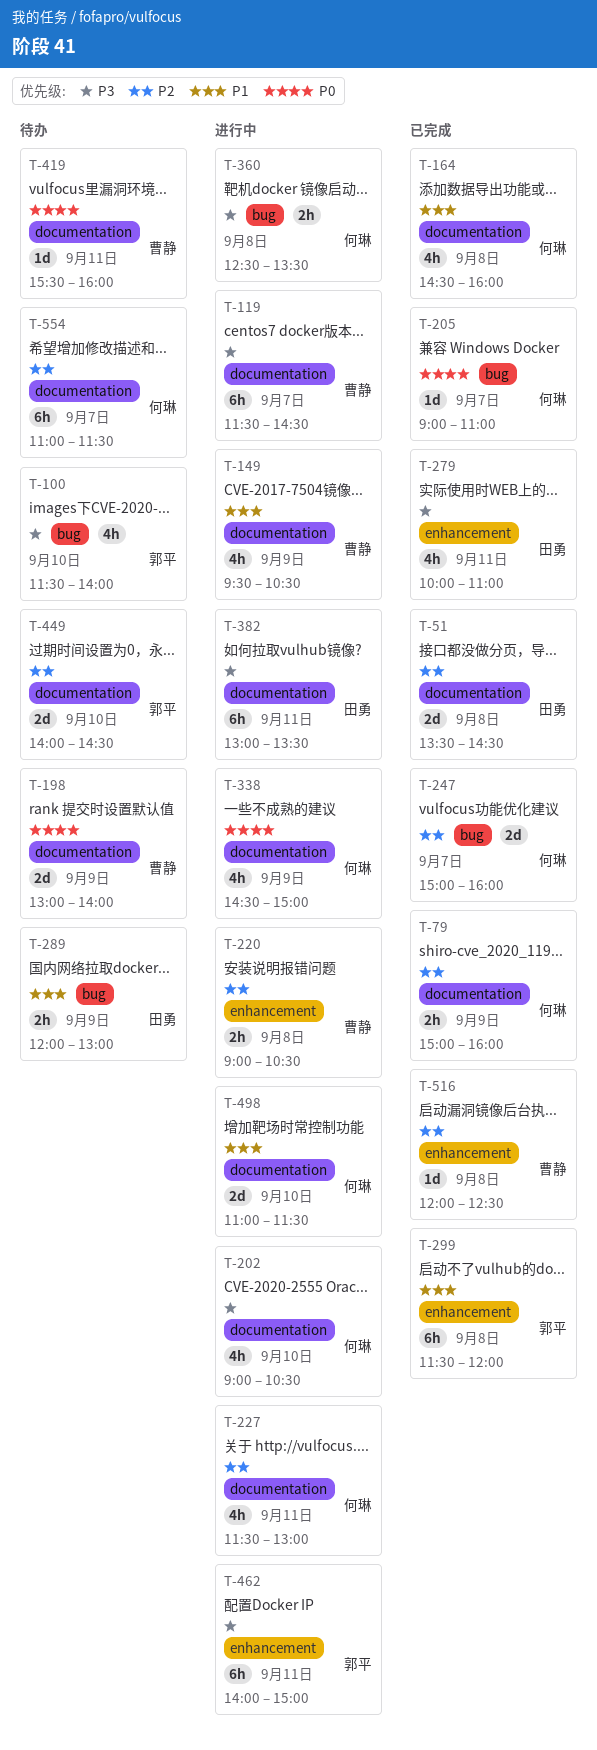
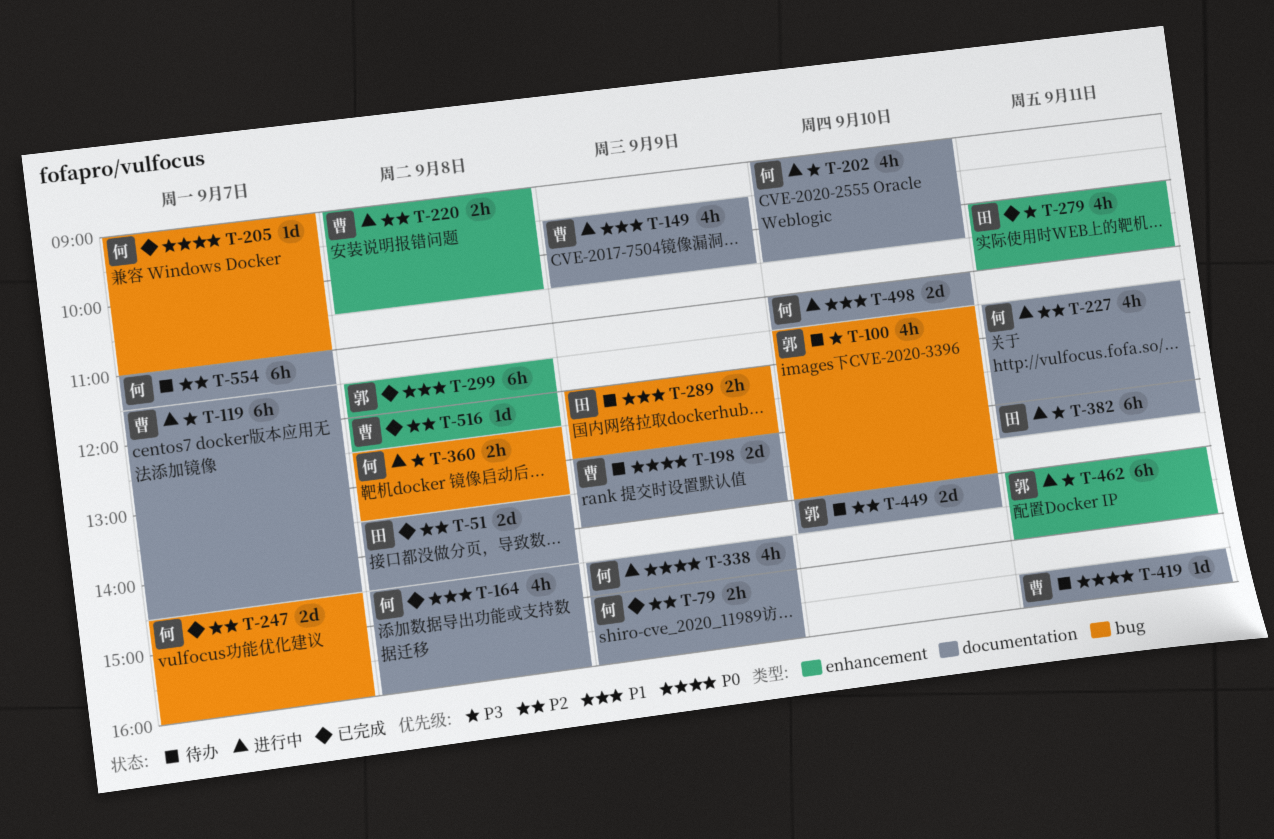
T-247, begins: 15:00 -> 14:30

